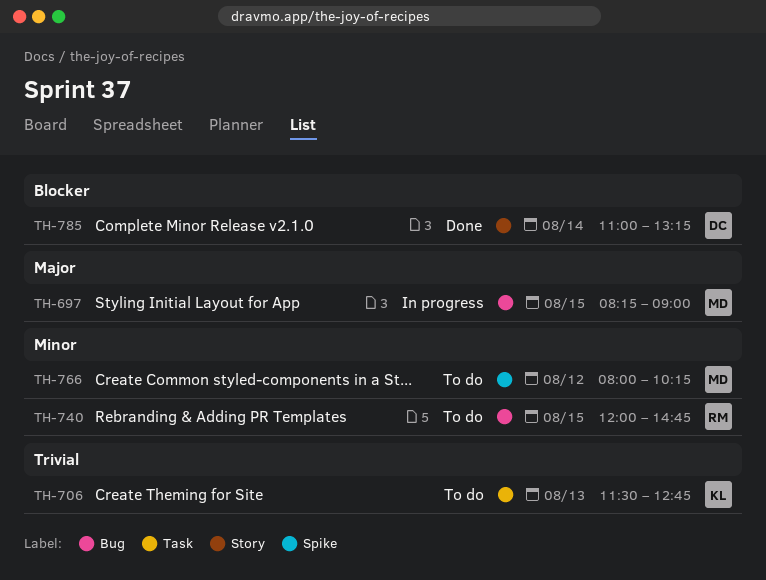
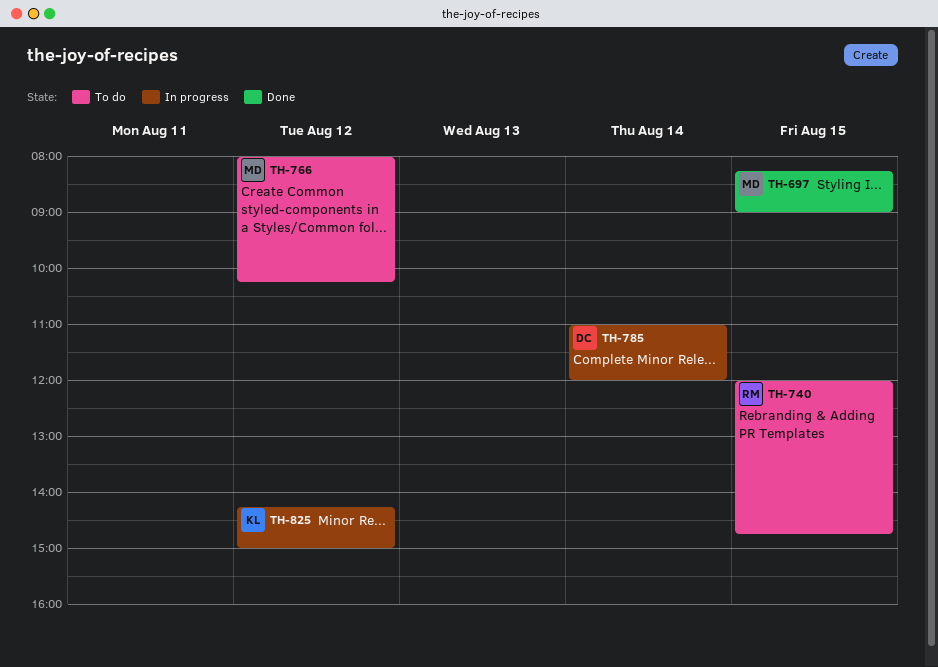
TH-697, status: In progress -> Done
TH-706: present -> none
TH-785, status: Done -> In progress
TH-785, ends: 13:15 -> 12:00
TH-825: none -> present

